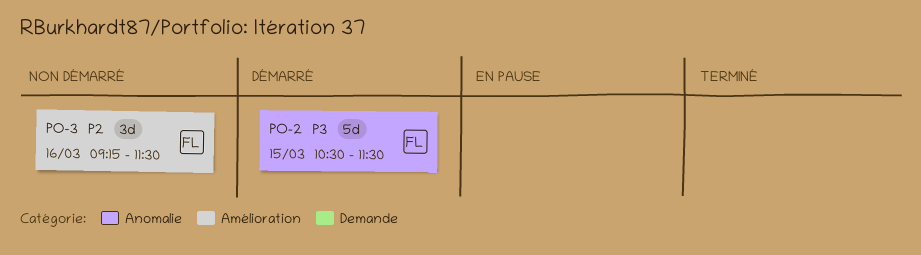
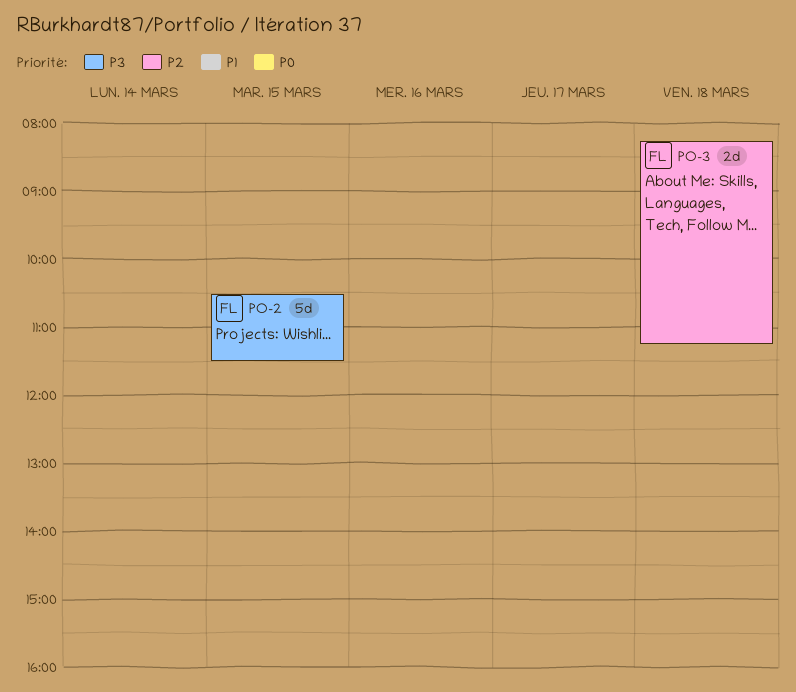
PO-3, estimate: 3d -> 2d
PO-3, day: Mar 16 -> Mar 18
PO-3, begins: 09:15 -> 08:15
PO-3, ends: 11:30 -> 11:15

